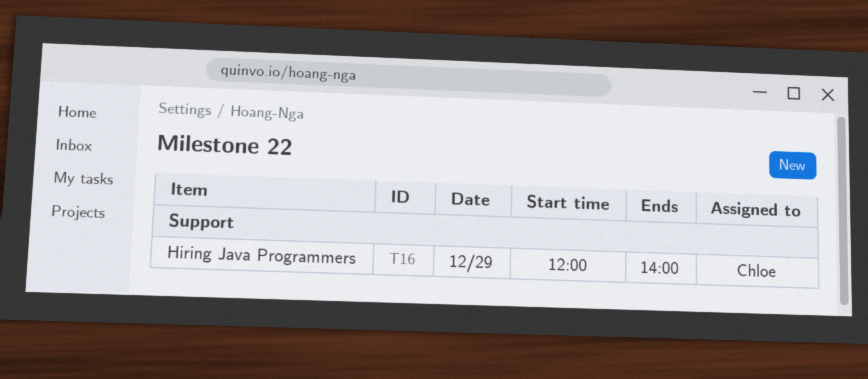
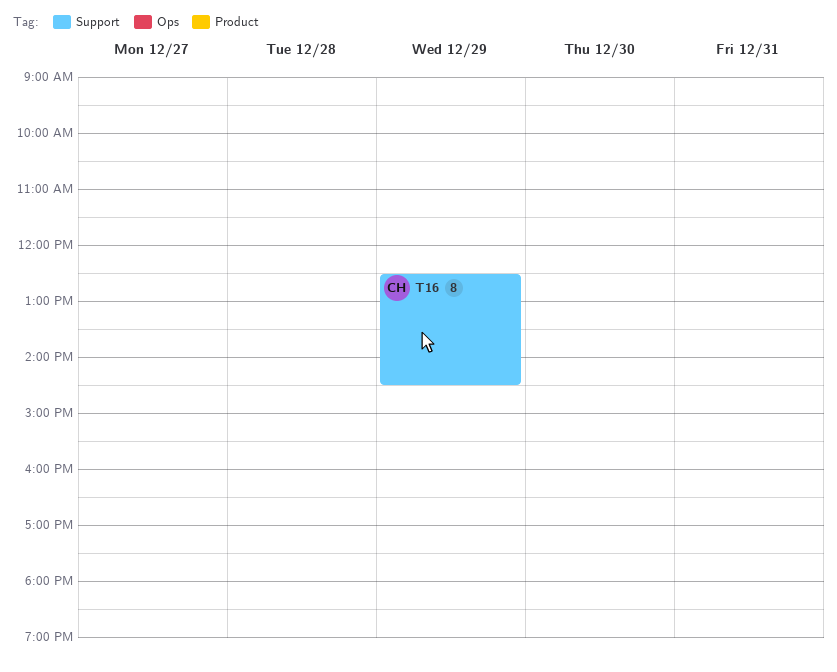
T16, begins: 12:00 -> 12:30
T16, ends: 14:00 -> 14:30

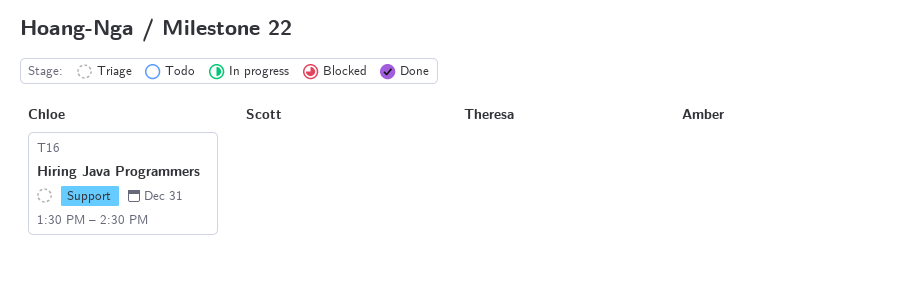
T16, day: Dec 29 -> Dec 31
T16, begins: 12:30 -> 13:30

